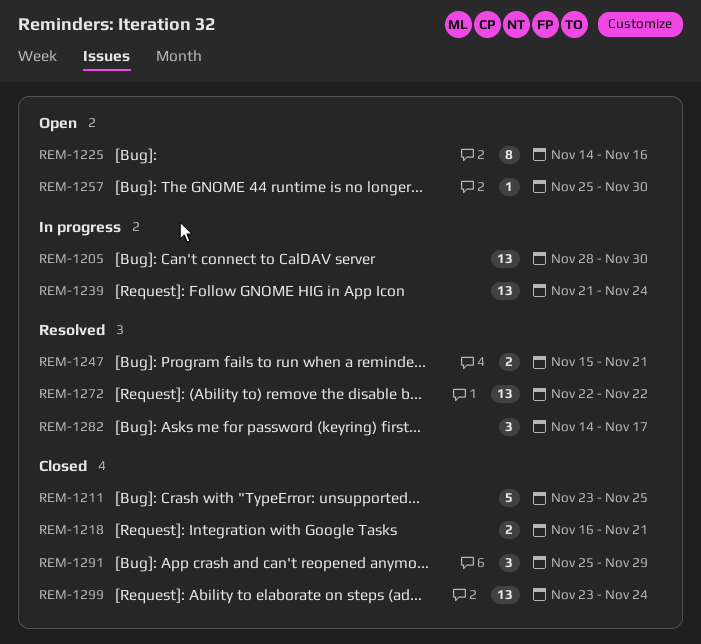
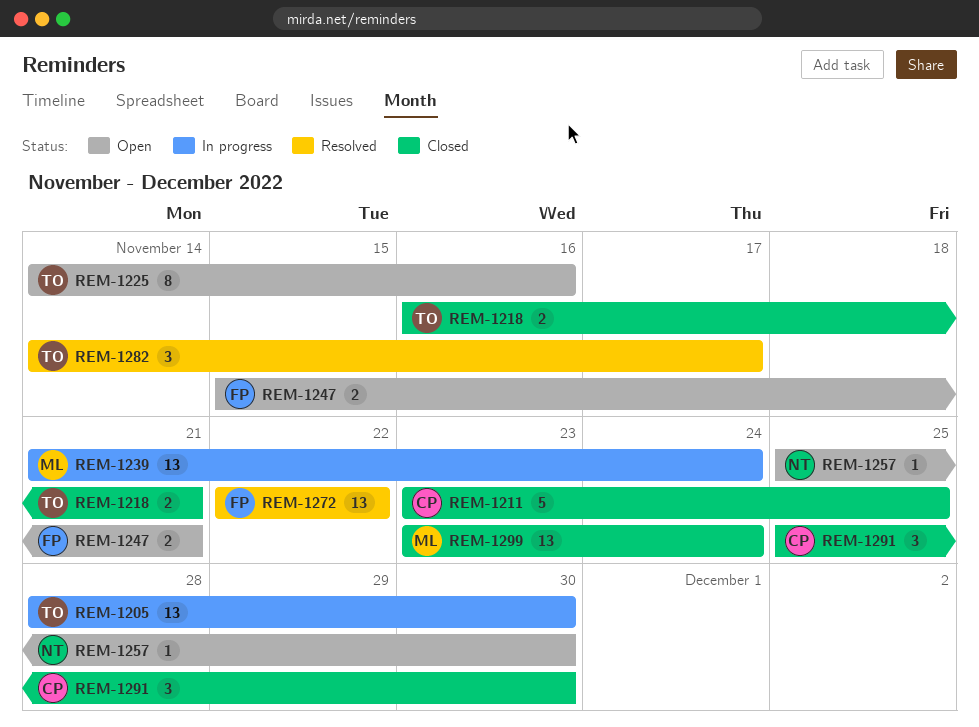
REM-1247, status: Resolved -> Open
REM-1291, due: Nov 29 -> Nov 30

